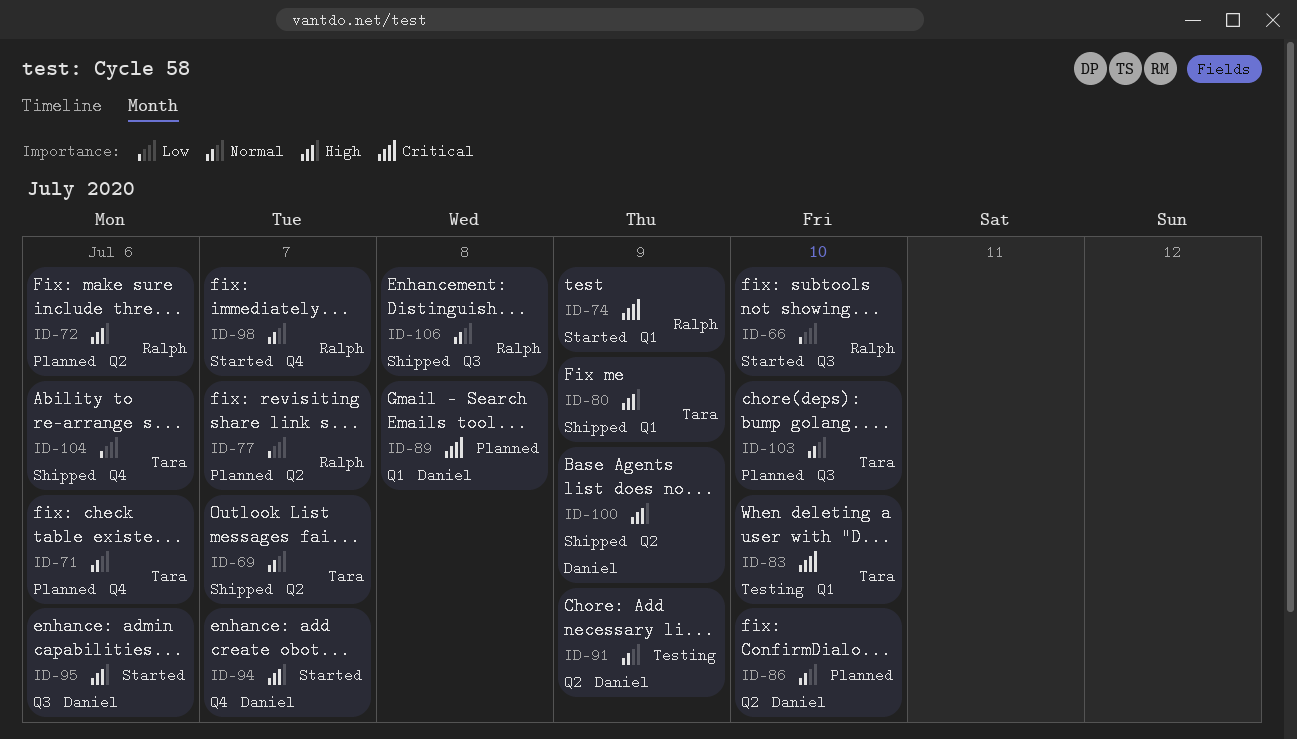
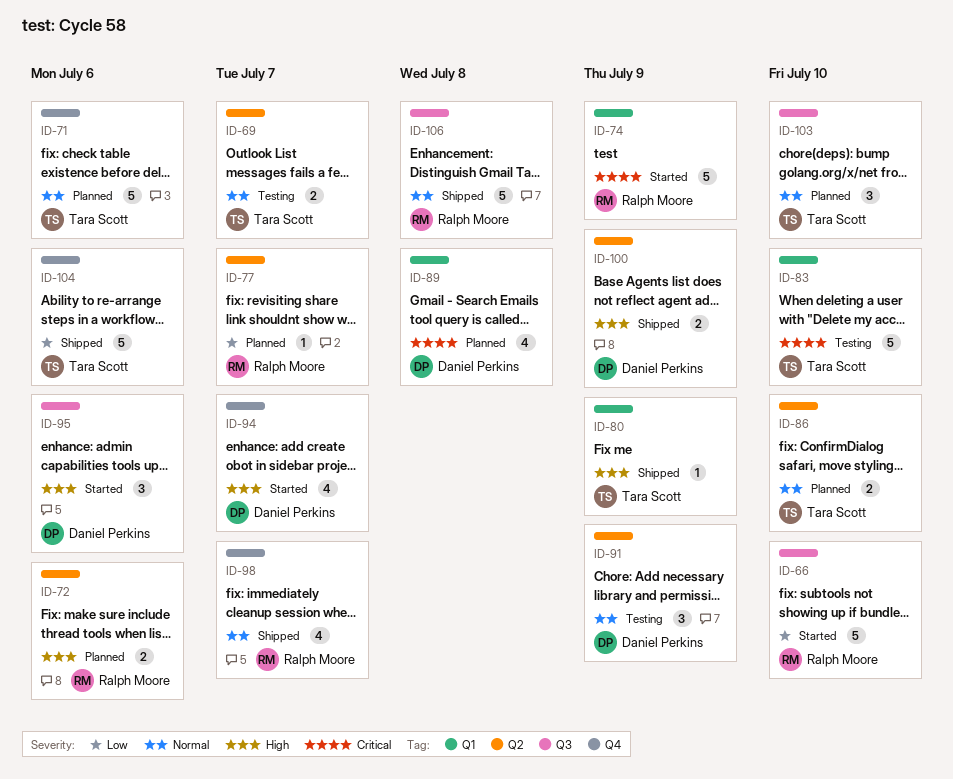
ID-69, status: Shipped -> Testing
ID-86, owner: Daniel Perkins -> Tara Scott
ID-98, status: Started -> Shipped

